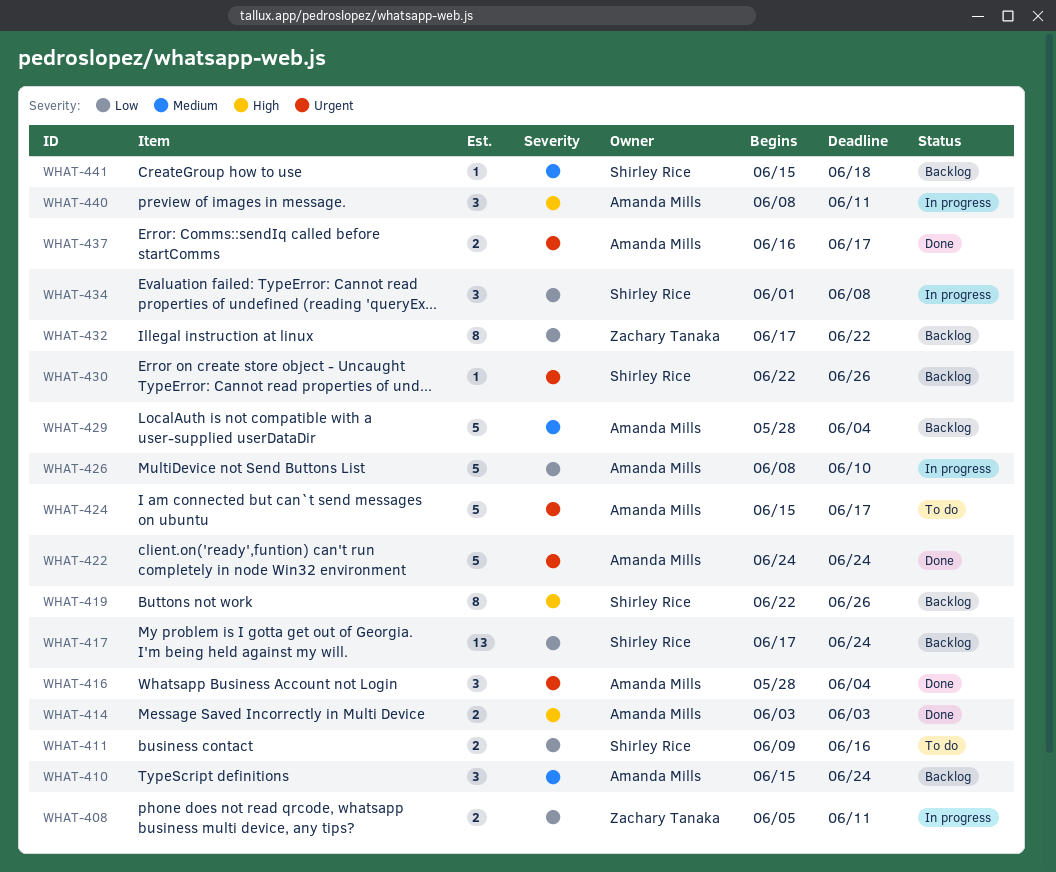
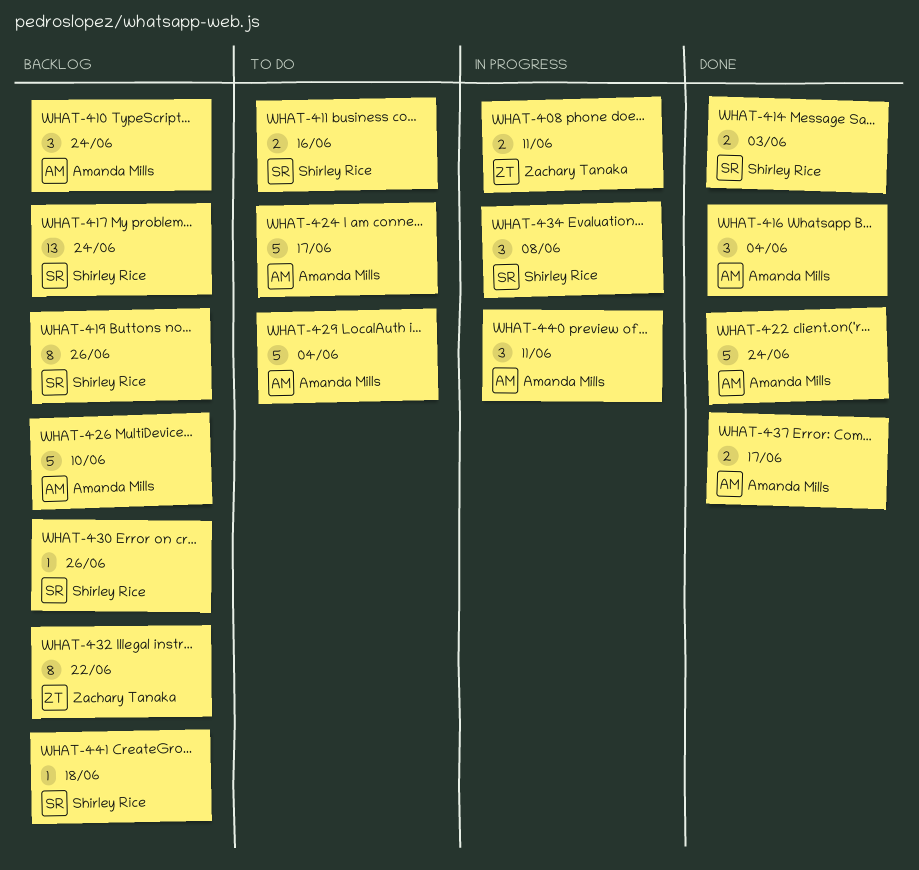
WHAT-414, owner: Amanda Mills -> Shirley Rice
WHAT-426, status: In progress -> Backlog
WHAT-429, status: Backlog -> To do

